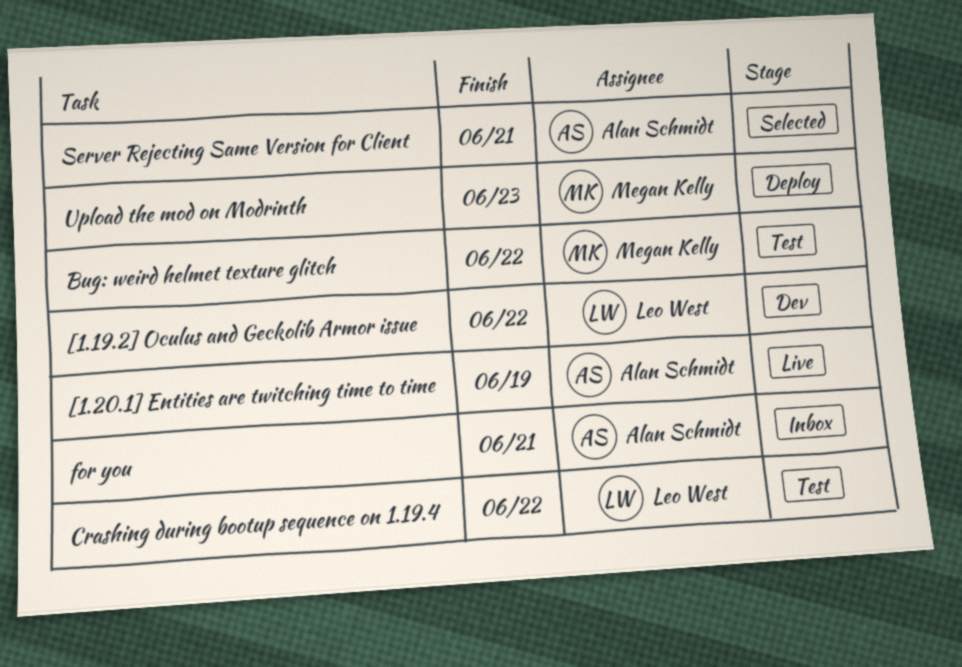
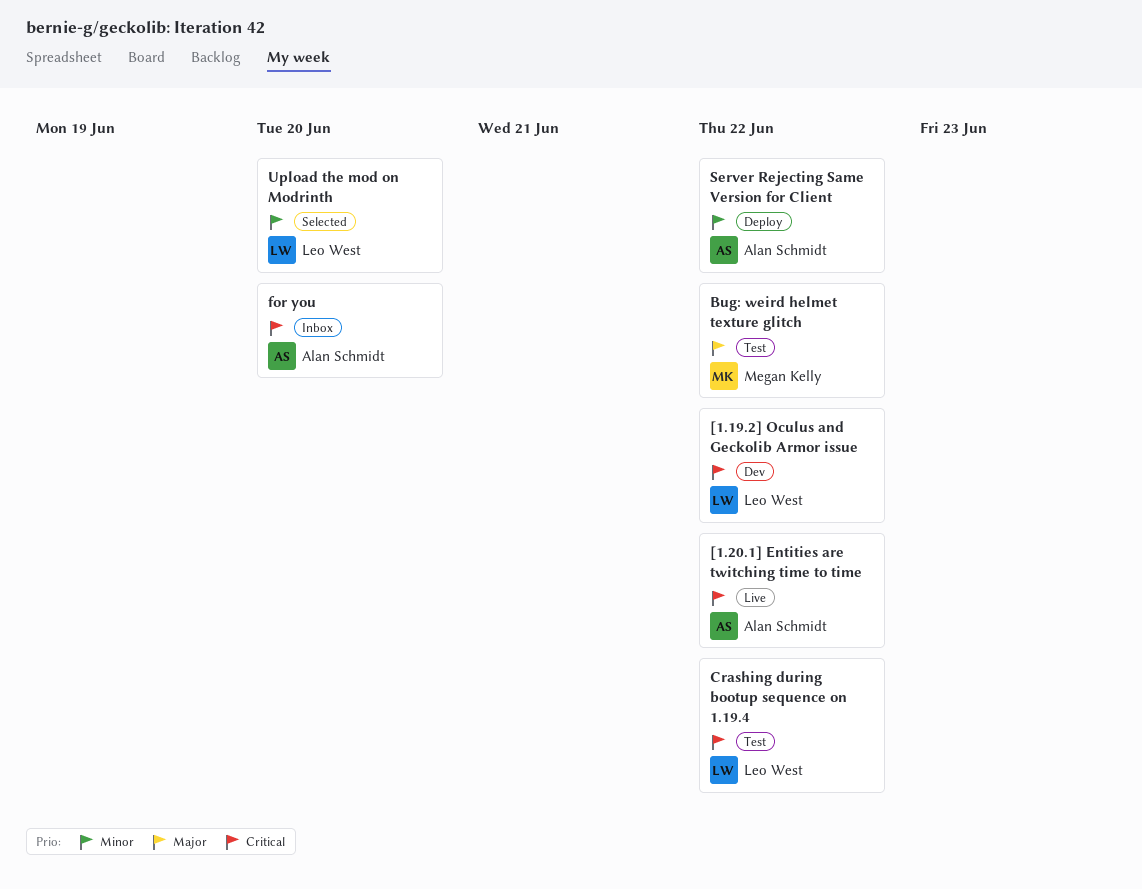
[1.20.1] Entities are twitching time to time, due: Jun 19 -> Jun 22
for you, due: Jun 21 -> Jun 20
Server Rejecting Same Version for Client, status: Selected -> Deploy
Server Rejecting Same Version for Client, due: Jun 21 -> Jun 22
Upload the mod on Modrinth, status: Deploy -> Selected
Upload the mod on Modrinth, owner: Megan Kelly -> Leo West
Upload the mod on Modrinth, due: Jun 23 -> Jun 20

